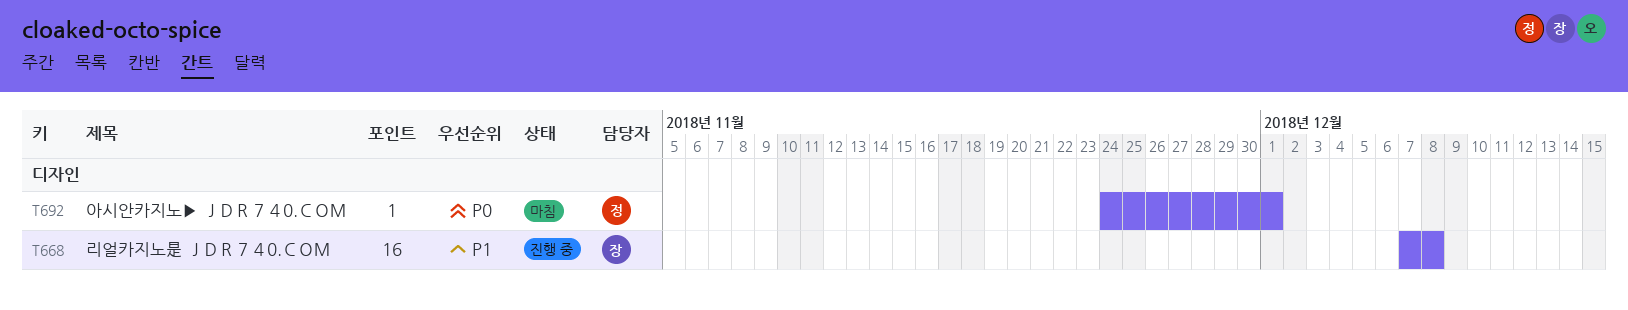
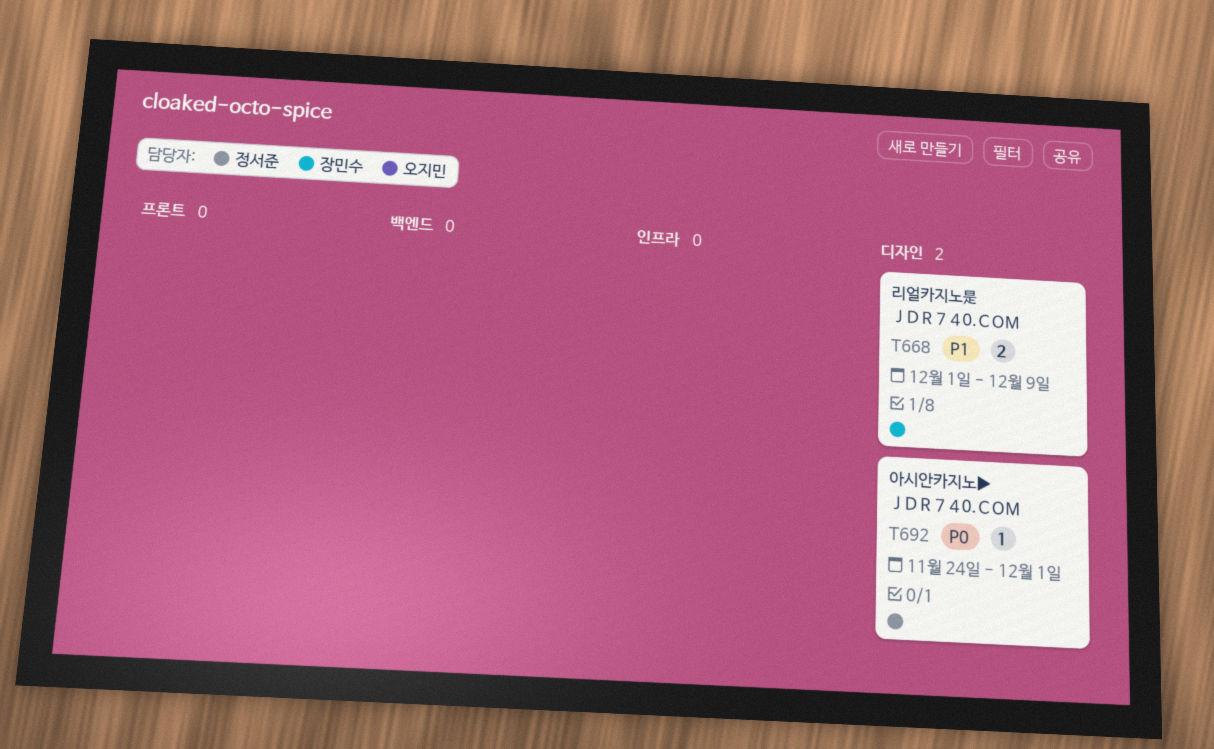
T668, estimate: 16 -> 2
T668, start: Dec 7 -> Dec 1
T668, due: Dec 8 -> Dec 9

